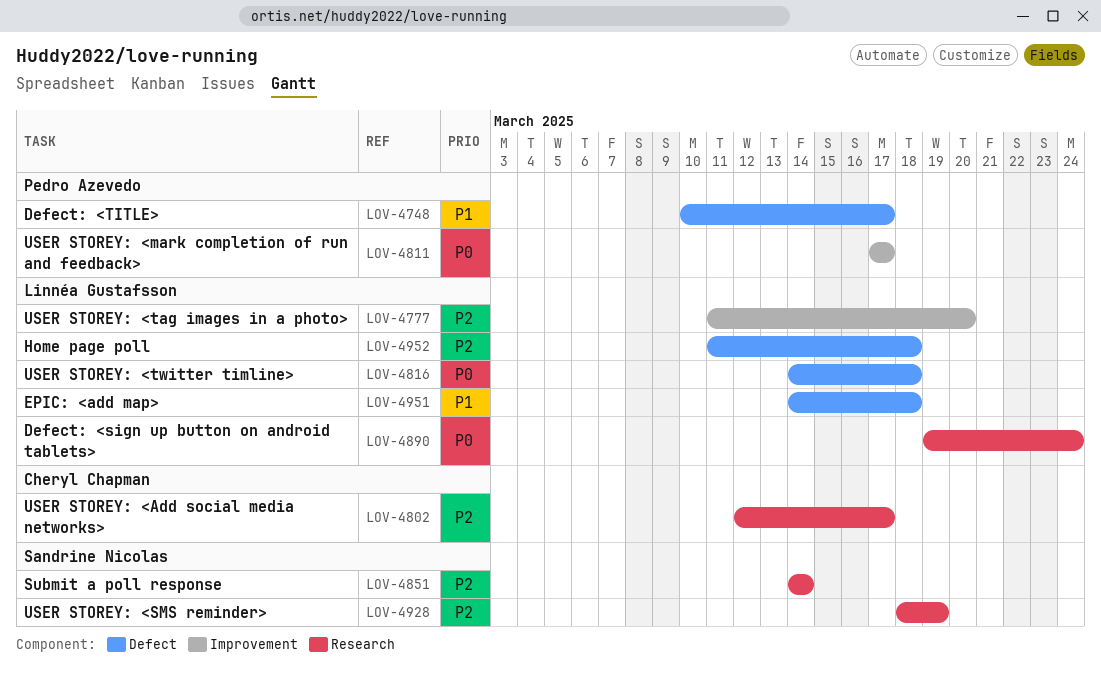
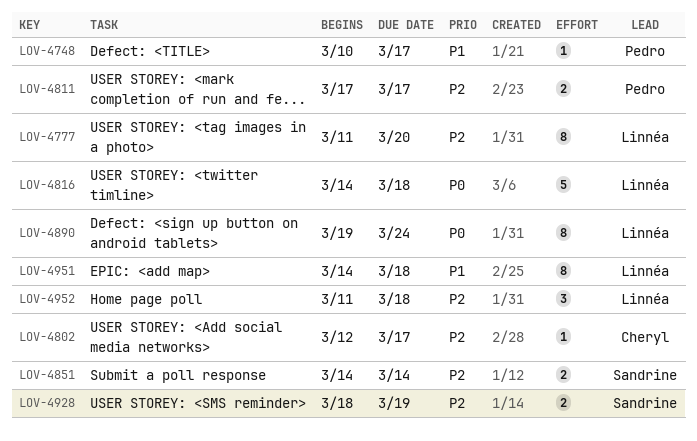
LOV-4811, priority: P0 -> P2

